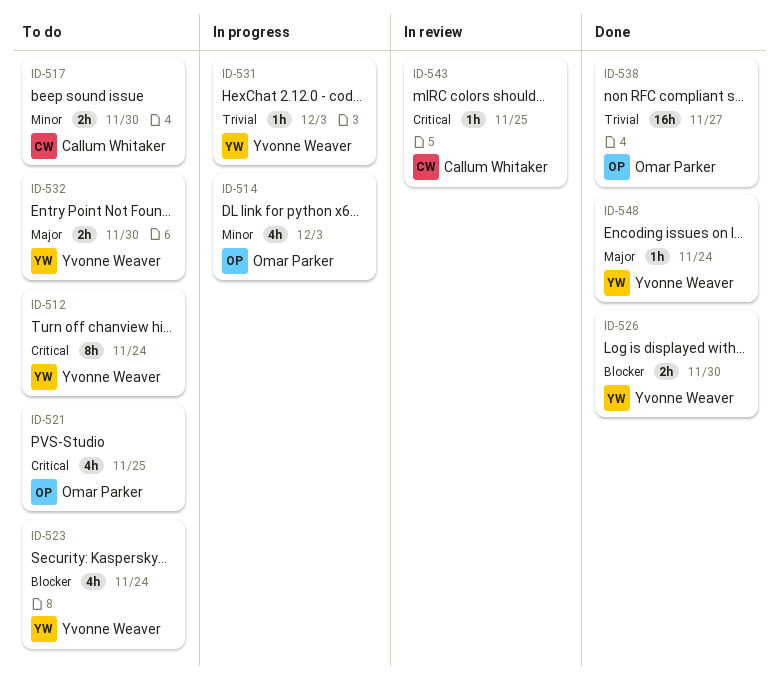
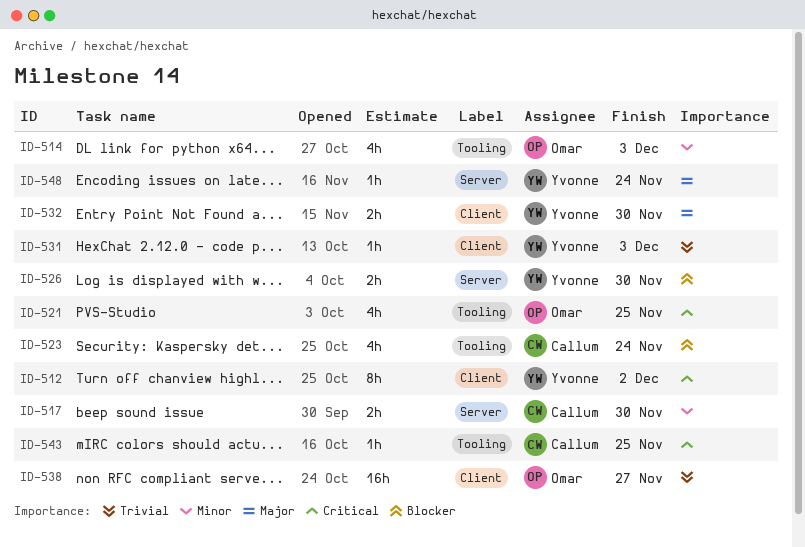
ID-512, due: Nov 24 -> Dec 2
ID-523, owner: Yvonne Weaver -> Callum Whitaker

